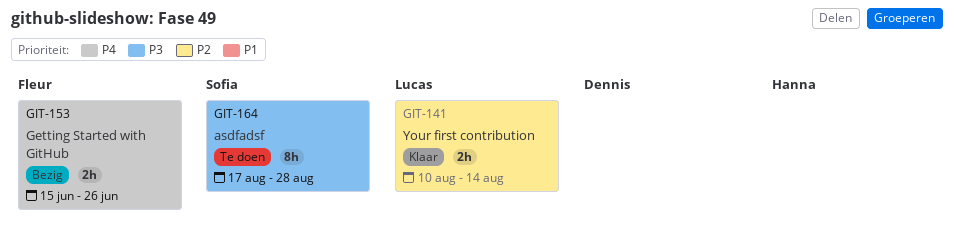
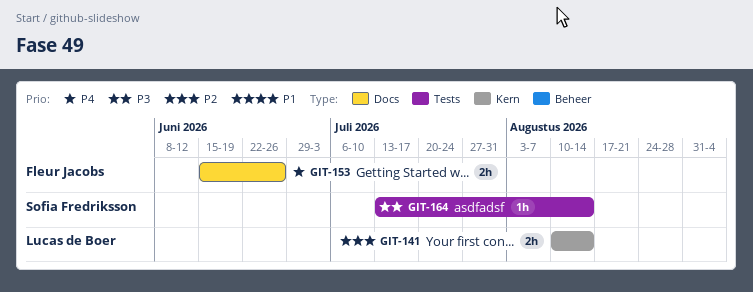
GIT-164, estimate: 8h -> 1h
GIT-164, start: Aug 17 -> Jul 13
GIT-164, due: Aug 28 -> Aug 14

